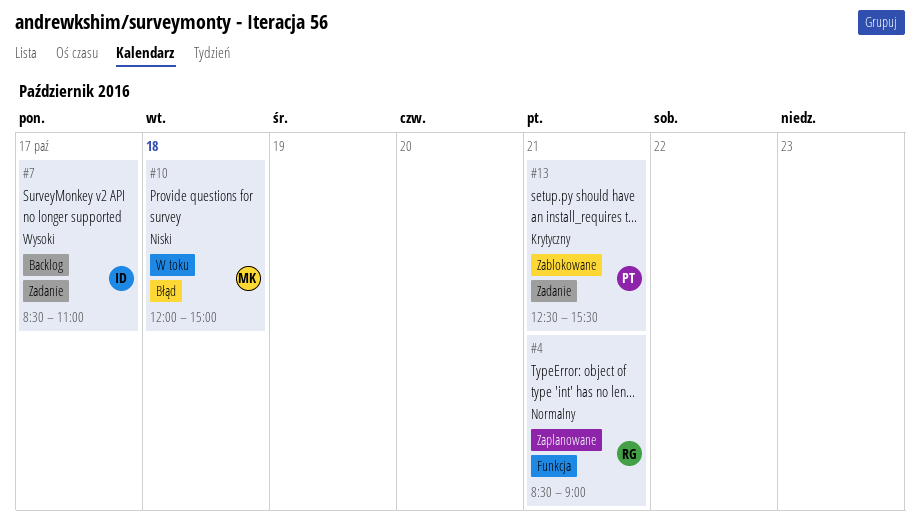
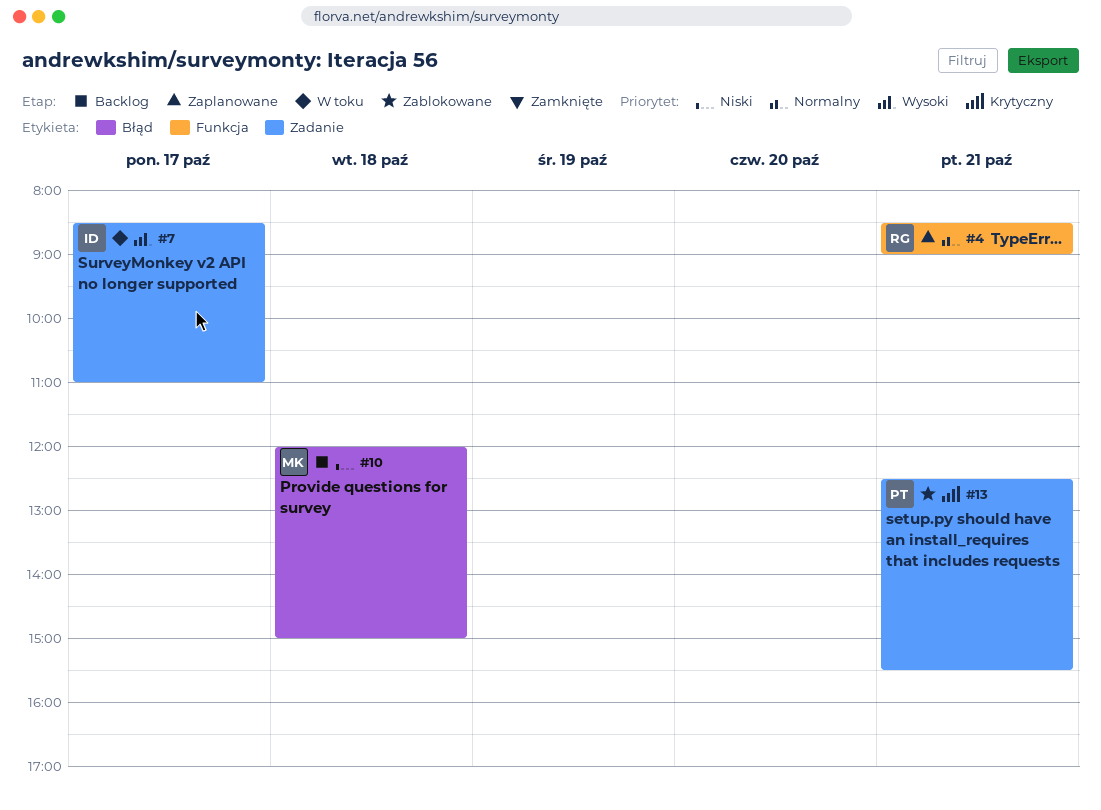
#7, status: Backlog -> W toku
#10, status: W toku -> Backlog

